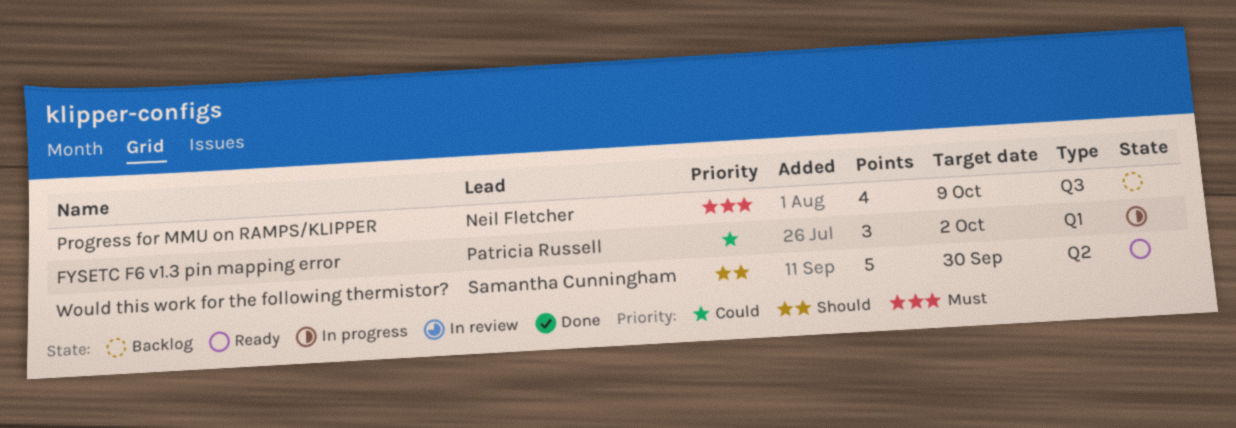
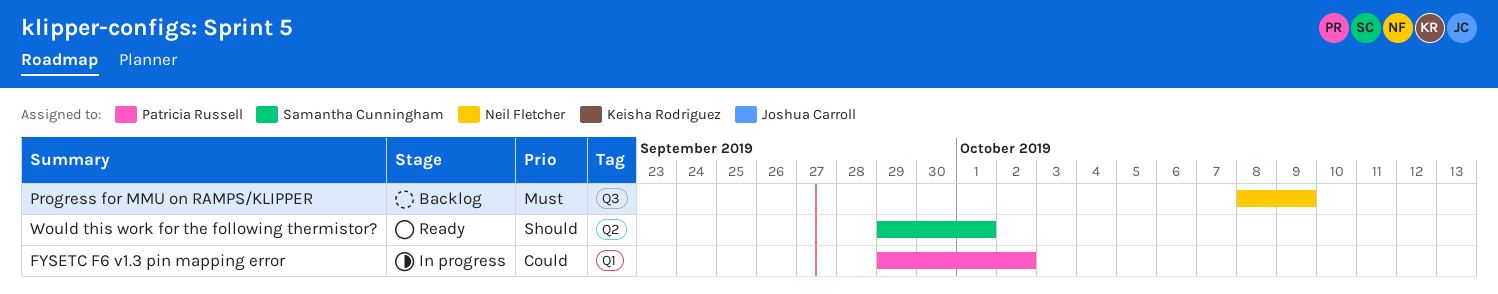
Would this work for the following thermistor?, due: Sep 30 -> Oct 1

